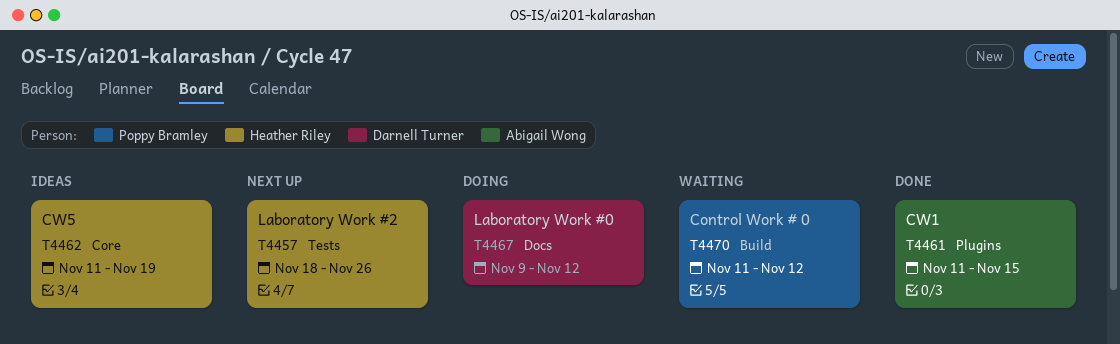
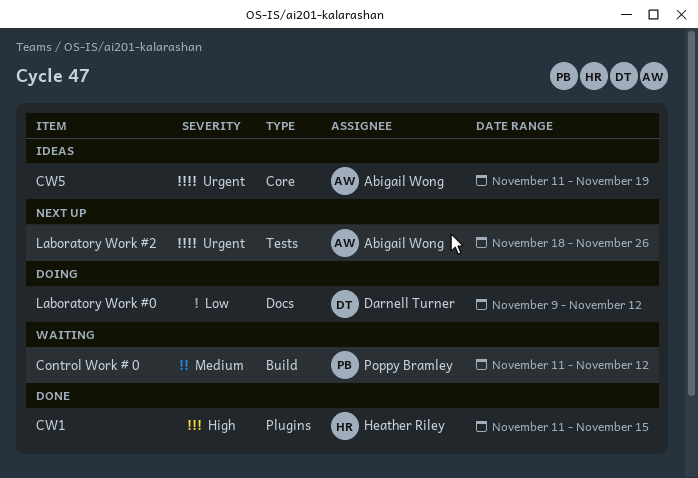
CW1, owner: Abigail Wong -> Heather Riley
CW5, owner: Heather Riley -> Abigail Wong
Laboratory Work #2, owner: Heather Riley -> Abigail Wong

